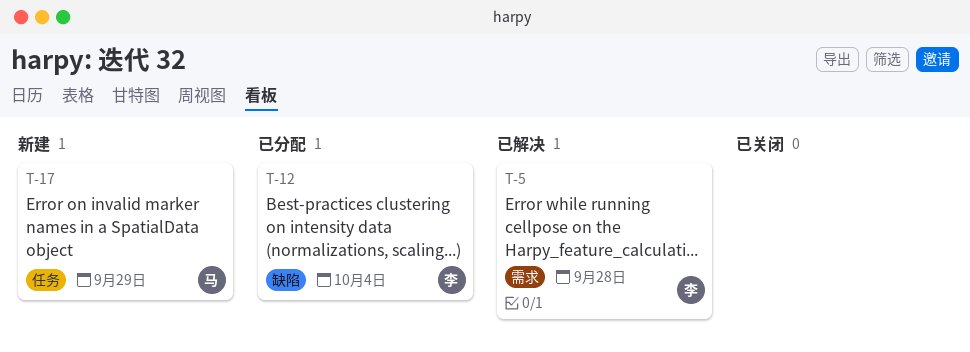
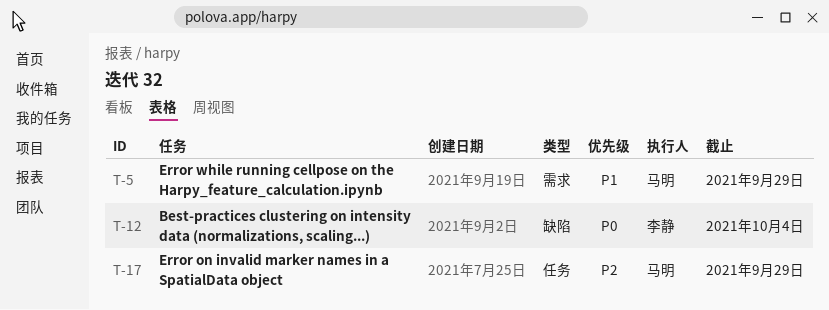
T-5, owner: 李静 -> 马明
T-5, due: Sep 28 -> Sep 29

